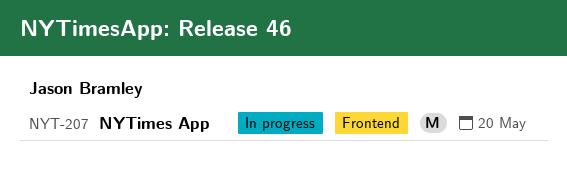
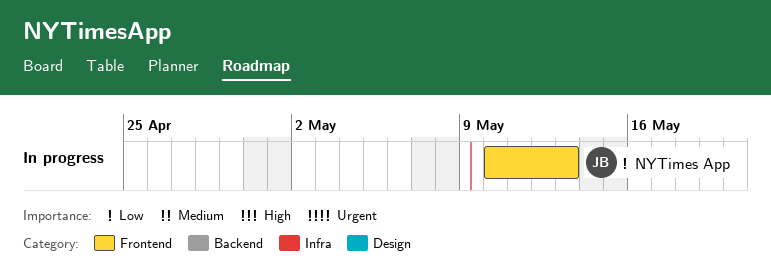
NYTimes App, due: May 20 -> May 13

